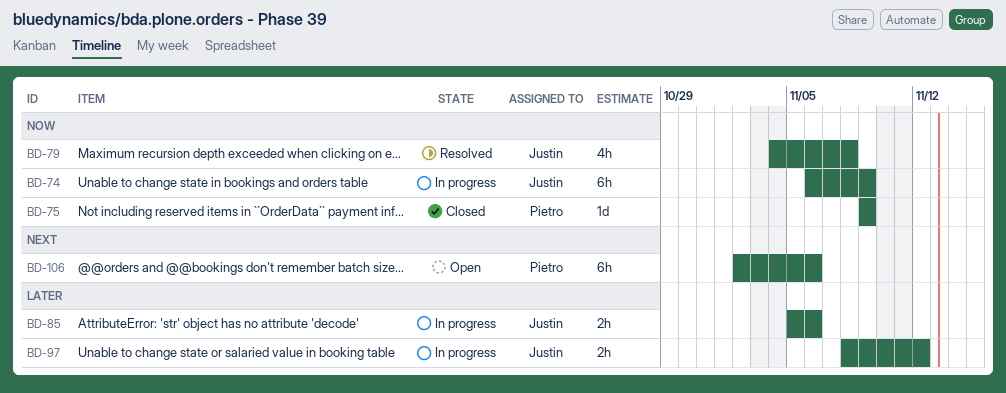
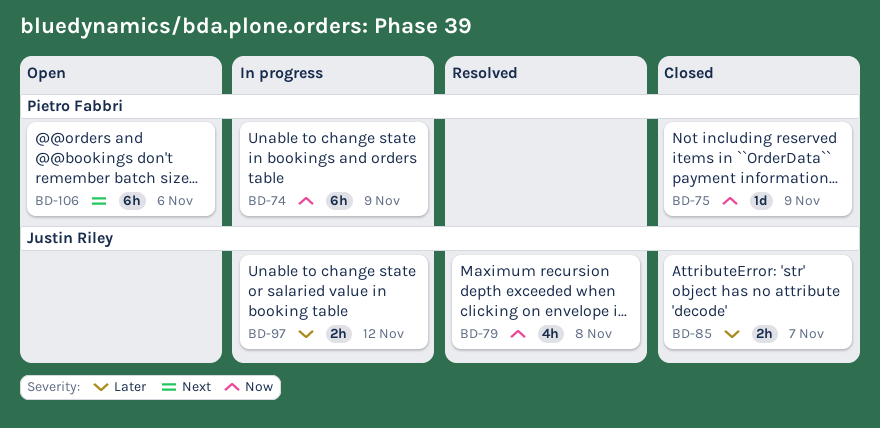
BD-74, owner: Justin Riley -> Pietro Fabbri
BD-85, status: In progress -> Closed
BD-85, due: Nov 6 -> Nov 7

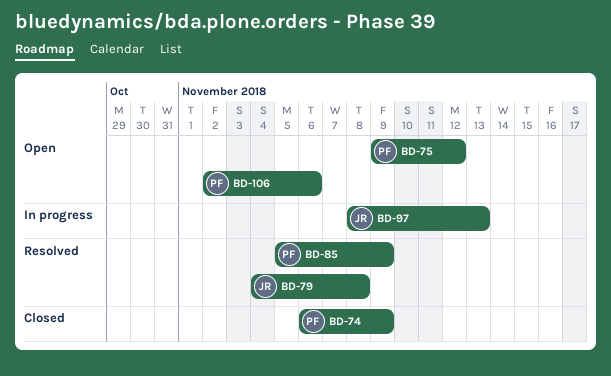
BD-74, status: In progress -> Closed
BD-75, status: Closed -> Open
BD-75, due: Nov 9 -> Nov 12
BD-85, status: Closed -> Resolved
BD-85, owner: Justin Riley -> Pietro Fabbri
BD-85, due: Nov 7 -> Nov 9
BD-97, due: Nov 12 -> Nov 13

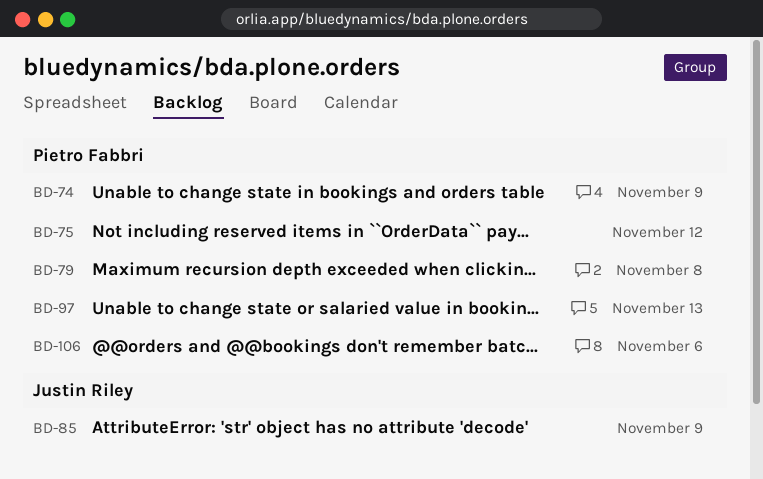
BD-79, owner: Justin Riley -> Pietro Fabbri
BD-85, owner: Pietro Fabbri -> Justin Riley
BD-97, owner: Justin Riley -> Pietro Fabbri

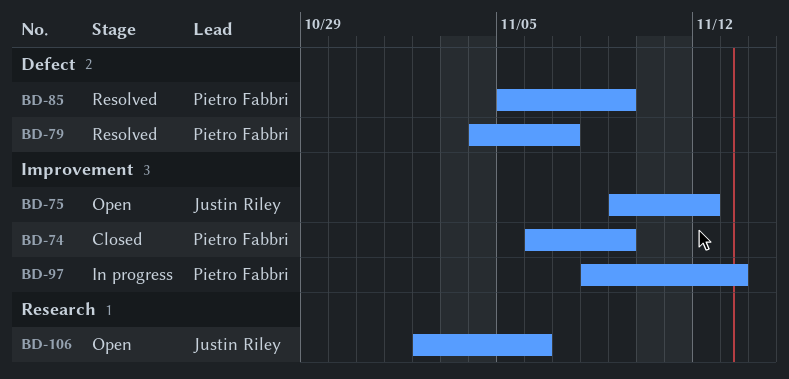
BD-75, owner: Pietro Fabbri -> Justin Riley
BD-79, due: Nov 8 -> Nov 7
BD-85, owner: Justin Riley -> Pietro Fabbri
BD-106, owner: Pietro Fabbri -> Justin Riley

